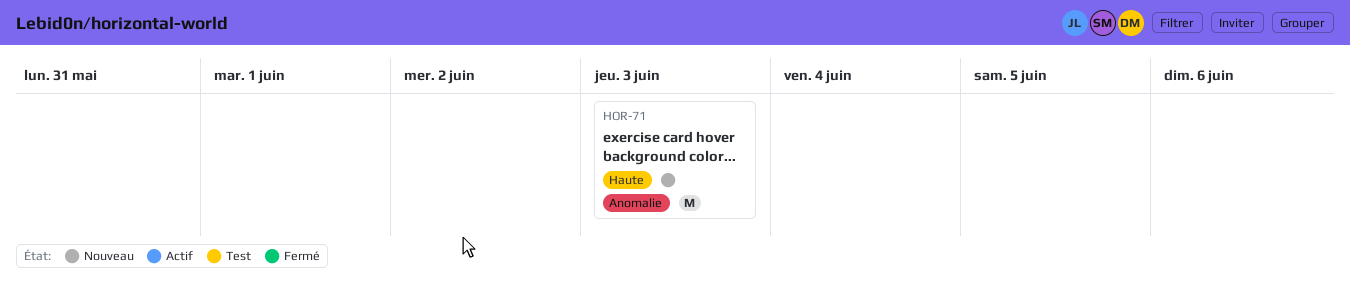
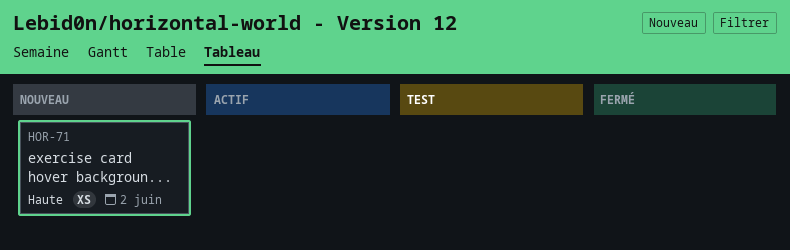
HOR-71, estimate: M -> XS
HOR-71, due: Jun 3 -> Jun 2

